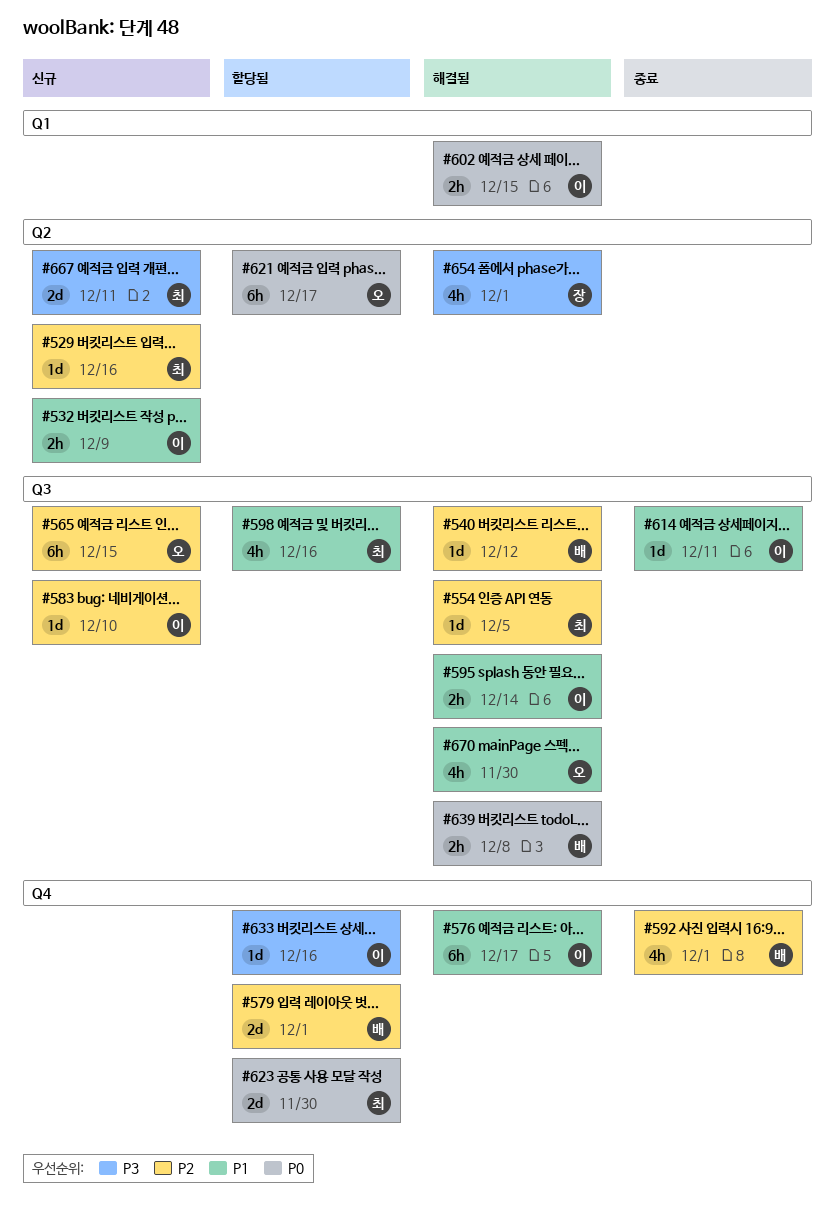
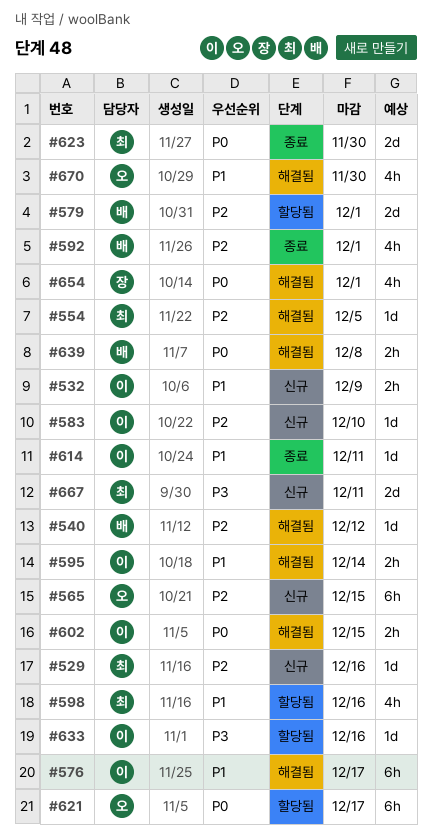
#623, status: 할당됨 -> 종료
#654, priority: P3 -> P0

